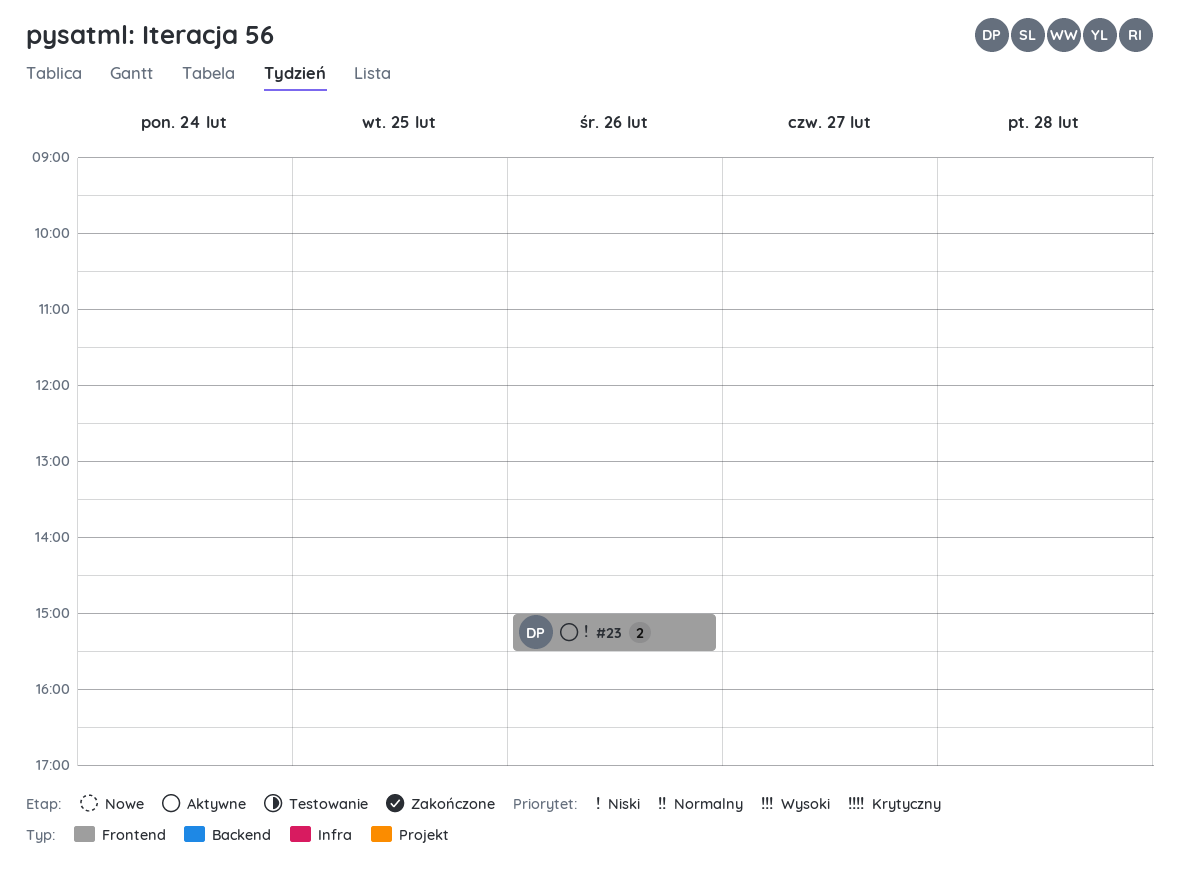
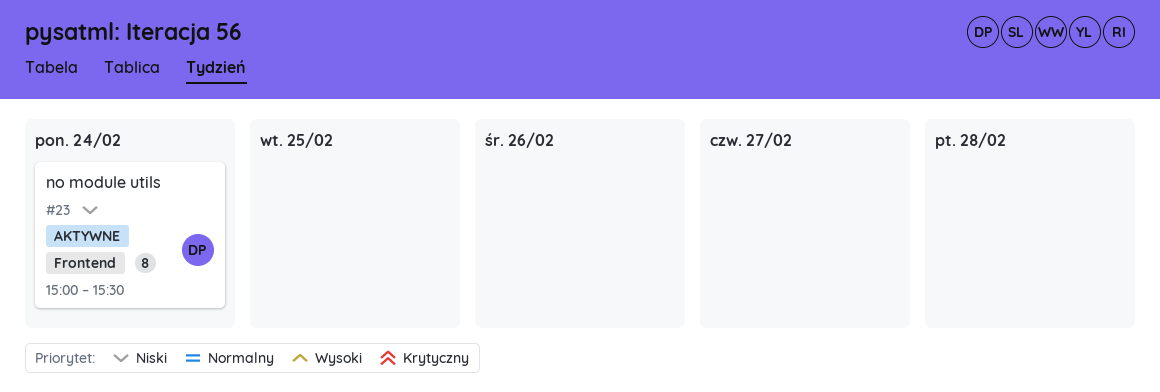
#23, estimate: 2 -> 8
#23, day: Feb 26 -> Feb 24

